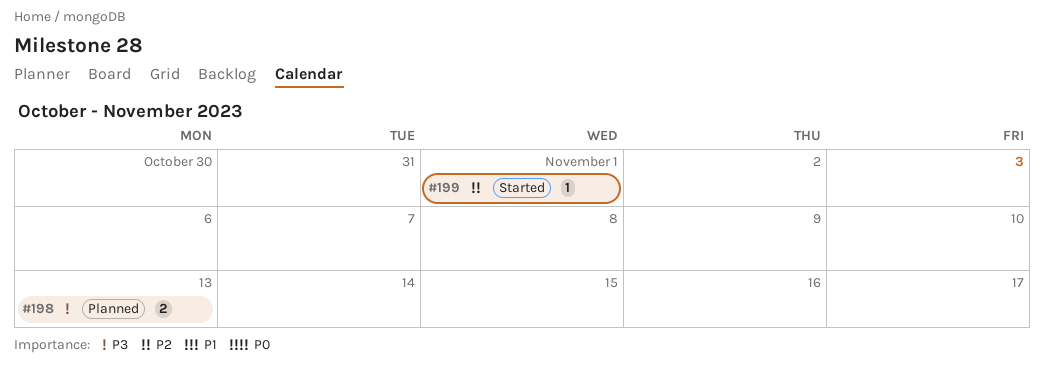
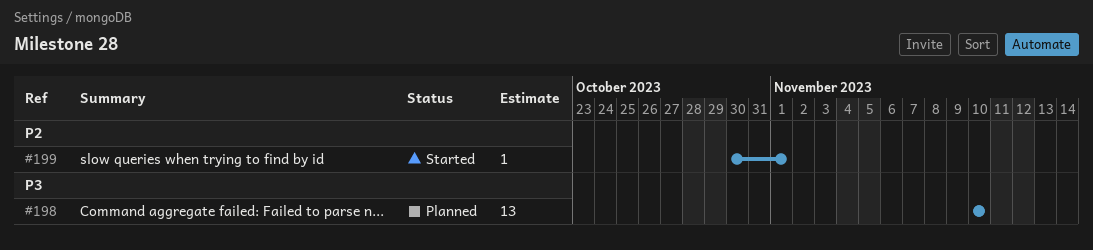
#198, estimate: 2 -> 13
#198, due: Nov 13 -> Nov 10

